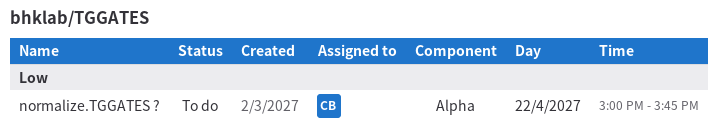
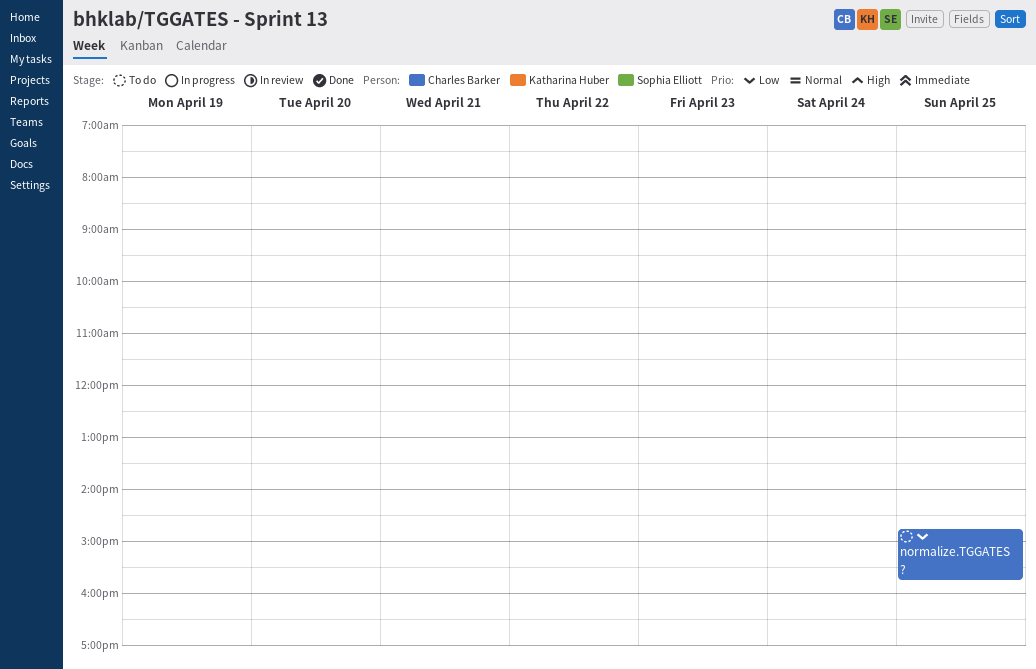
normalize.TGGATES ?, day: Apr 22 -> Apr 25
normalize.TGGATES ?, begins: 15:00 -> 14:45

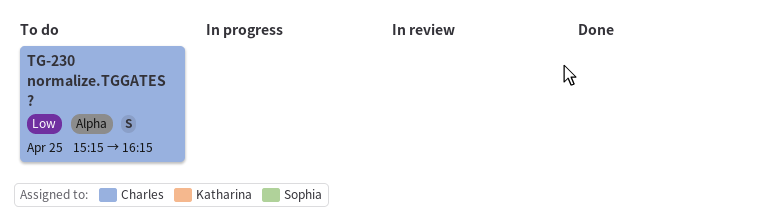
normalize.TGGATES ?, begins: 14:45 -> 15:15
normalize.TGGATES ?, ends: 15:45 -> 16:15

